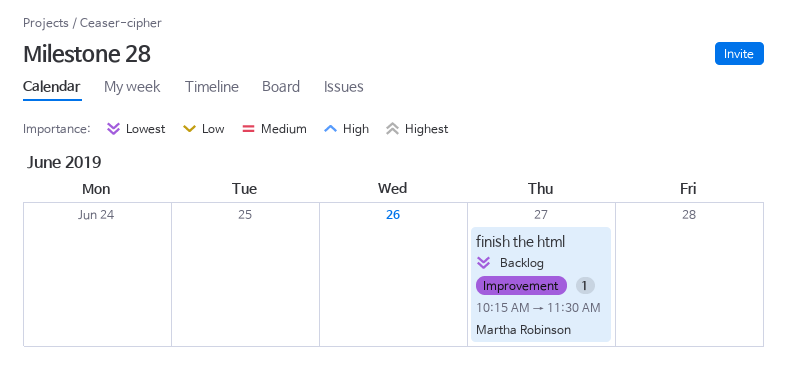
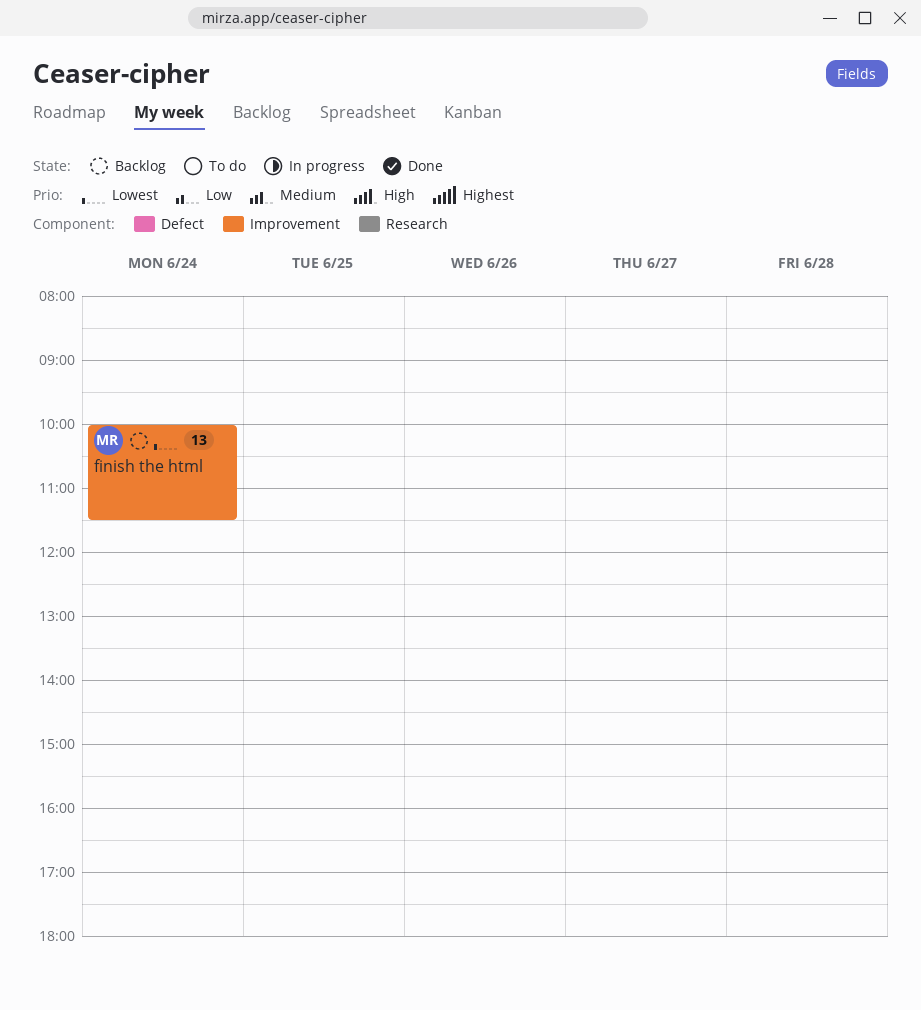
finish the html, estimate: 1 -> 13
finish the html, day: Jun 27 -> Jun 24
finish the html, begins: 10:15 -> 10:00

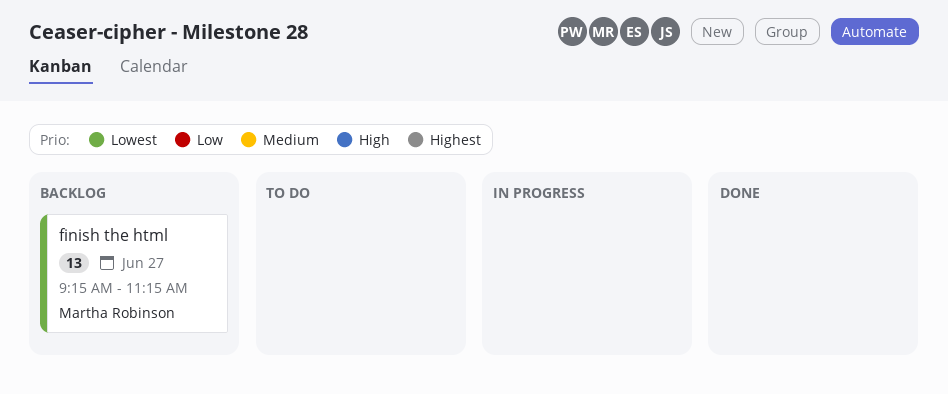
finish the html, day: Jun 24 -> Jun 27
finish the html, begins: 10:00 -> 09:15
finish the html, ends: 11:30 -> 11:15

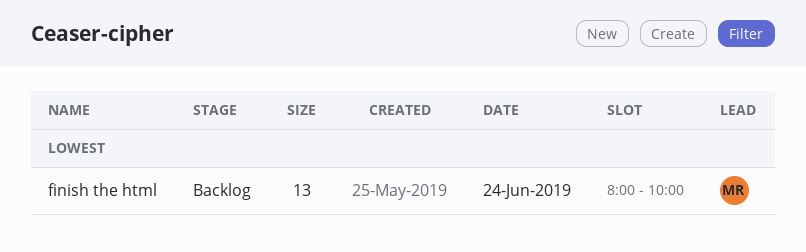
finish the html, day: Jun 27 -> Jun 24
finish the html, begins: 09:15 -> 08:00
finish the html, ends: 11:15 -> 10:00

